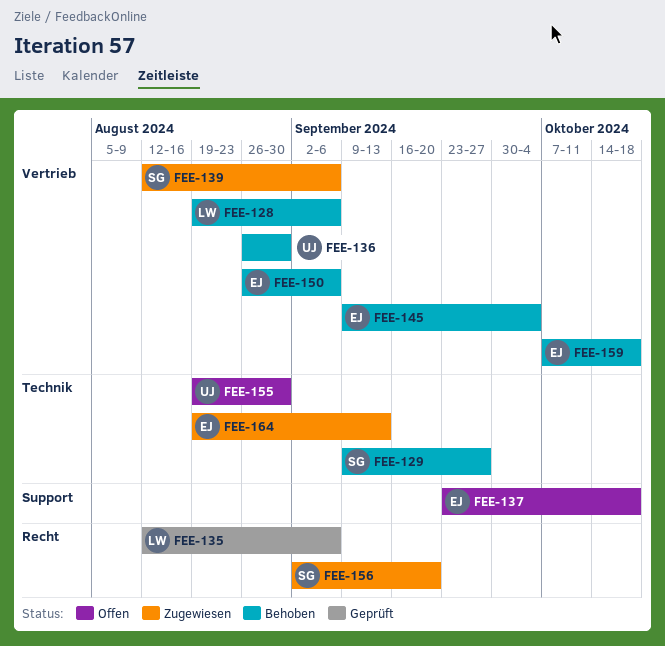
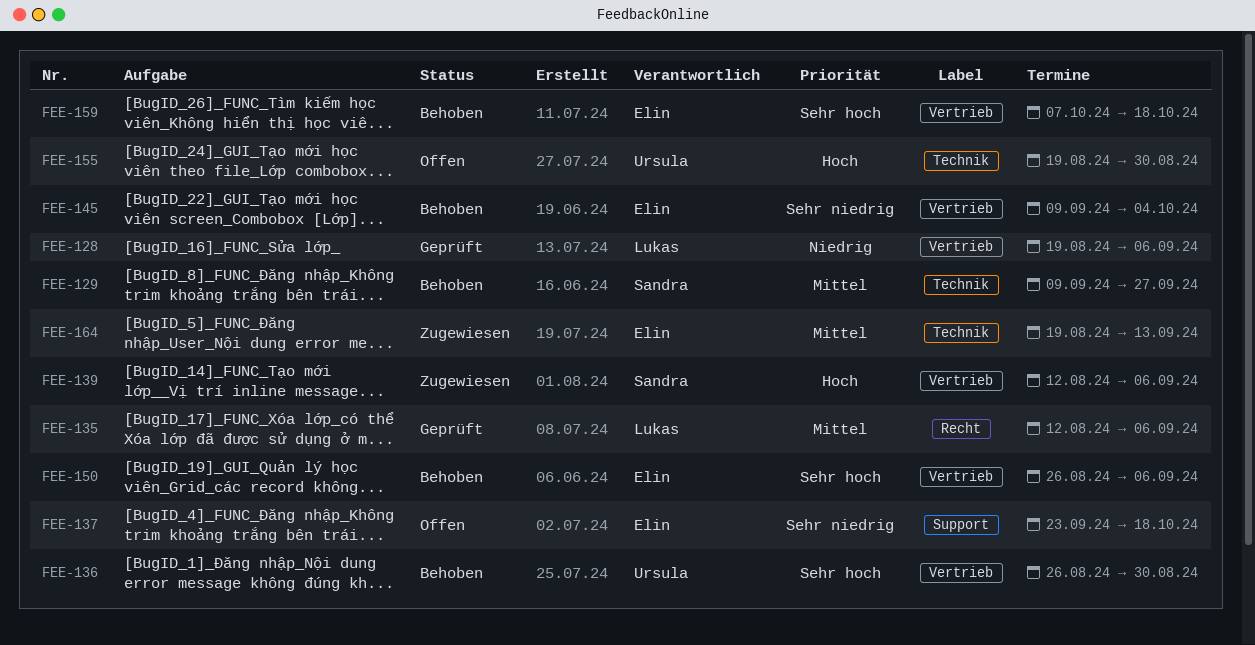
FEE-128, status: Behoben -> Geprüft
FEE-156: present -> none

